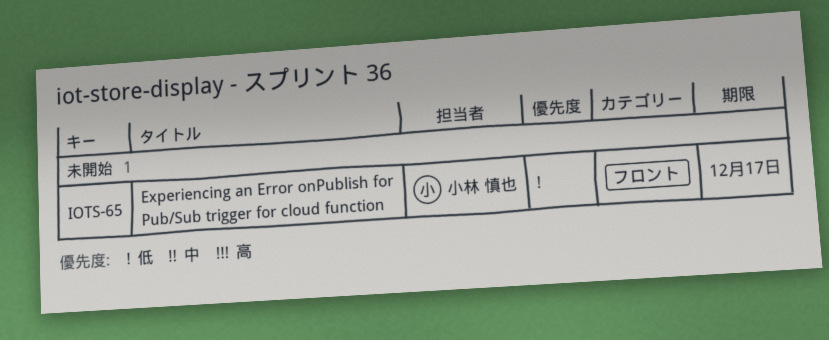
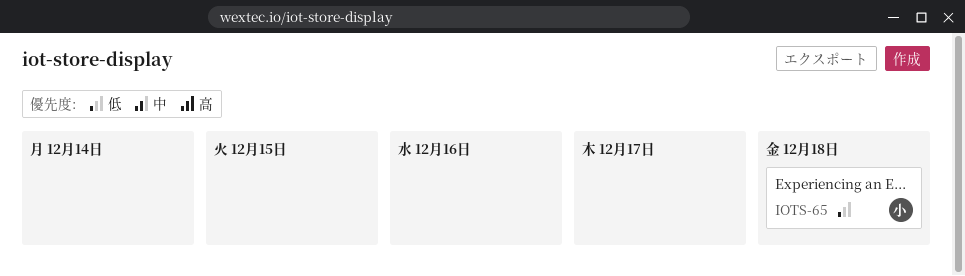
IOTS-65, due: Dec 17 -> Dec 18

